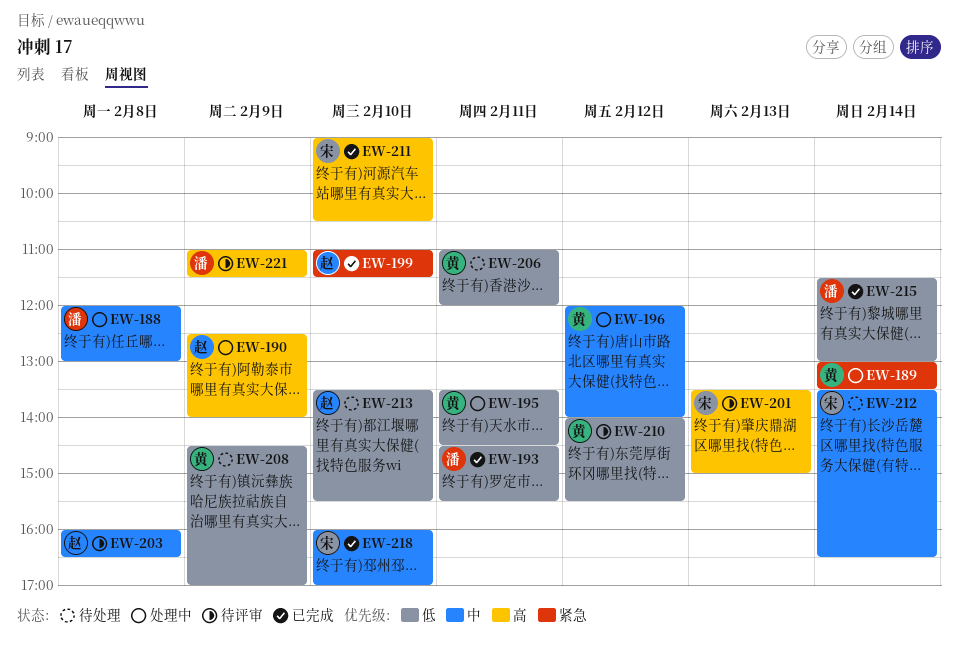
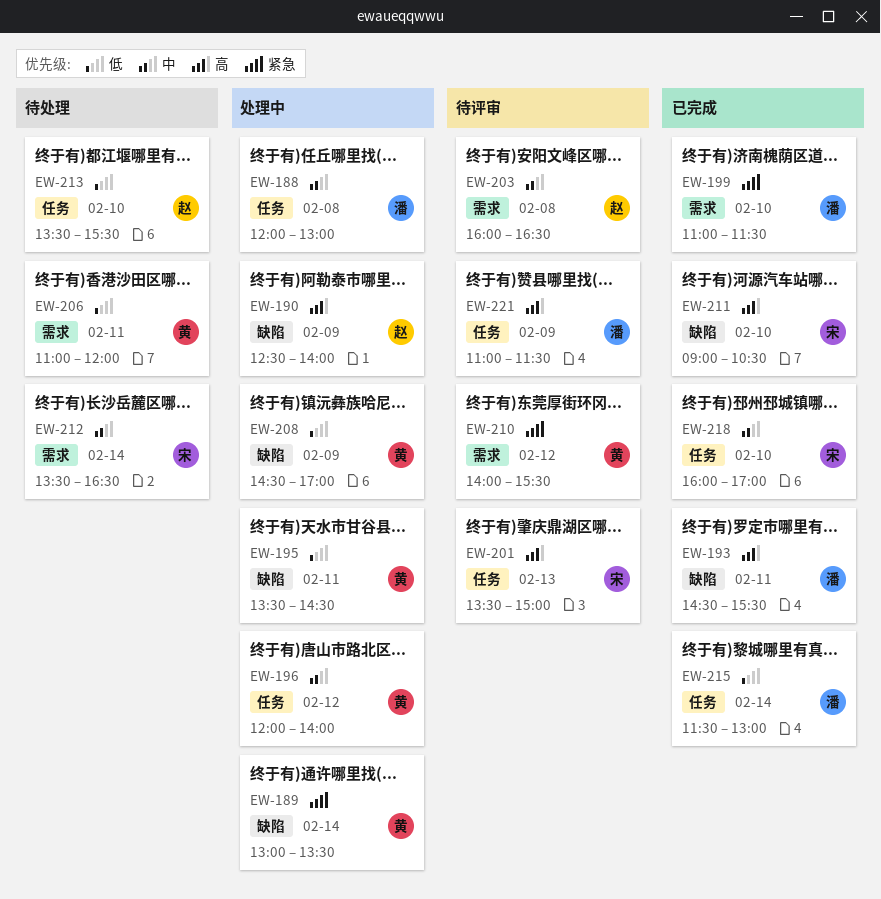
EW-193, priority: 低 -> 高
EW-199, owner: 赵 -> 潘
EW-208, status: 待处理 -> 处理中
EW-210, priority: 低 -> 紧急

